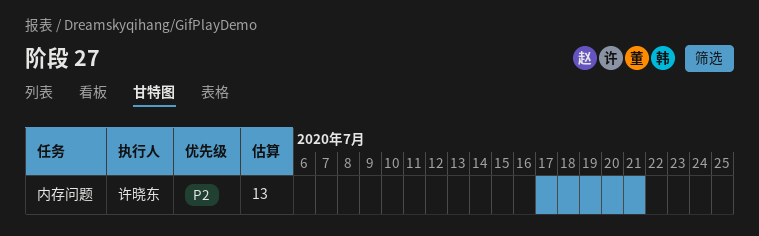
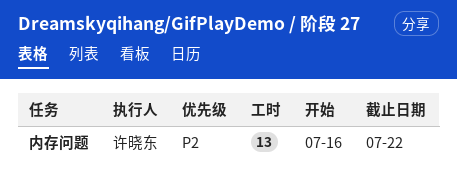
内存问题, start: Jul 17 -> Jul 16
内存问题, due: Jul 21 -> Jul 22

